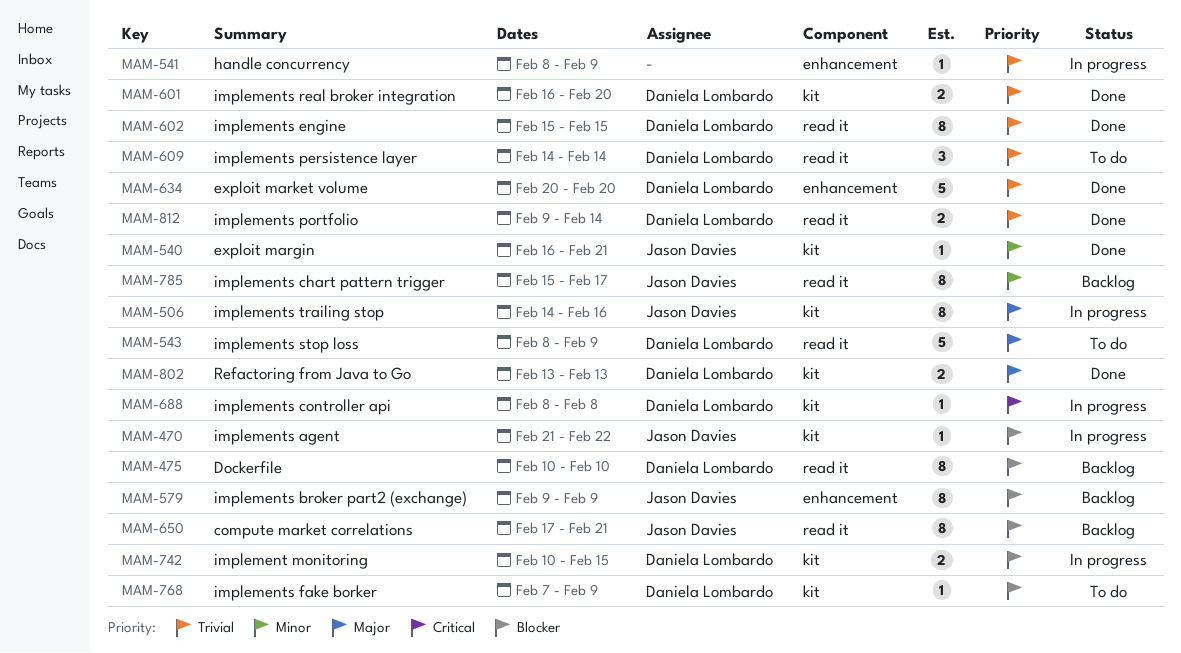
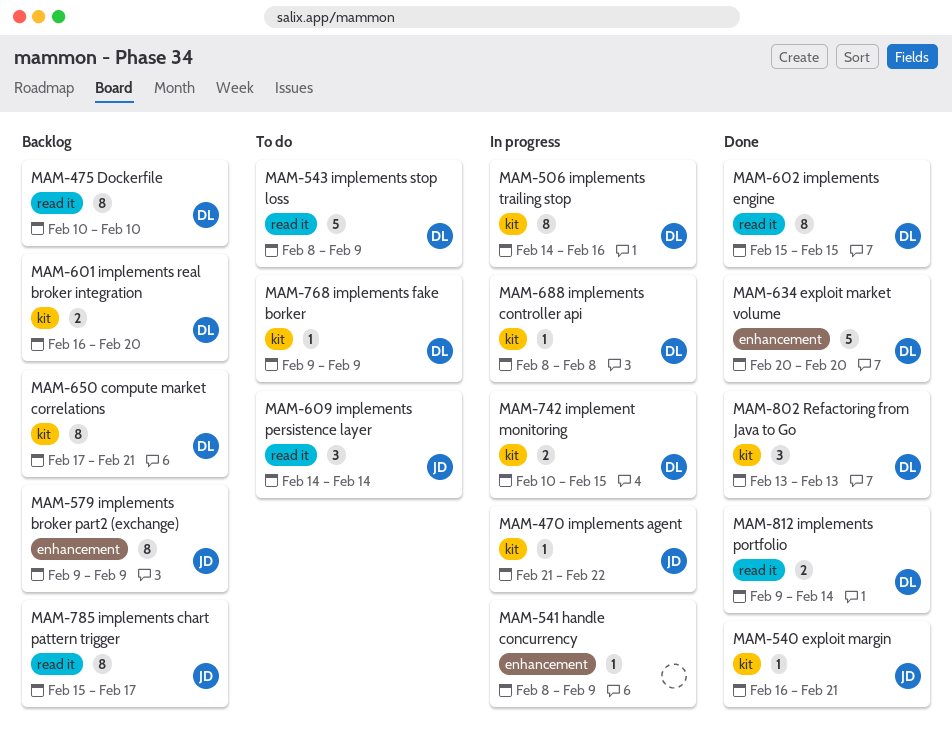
MAM-506, owner: Jason Davies -> Daniela Lombardo
MAM-601, status: Done -> Backlog
MAM-609, owner: Daniela Lombardo -> Jason Davies
MAM-650, owner: Jason Davies -> Daniela Lombardo
MAM-650, label: read it -> kit
MAM-768, start: Feb 7 -> Feb 9
MAM-802, estimate: 2 -> 3

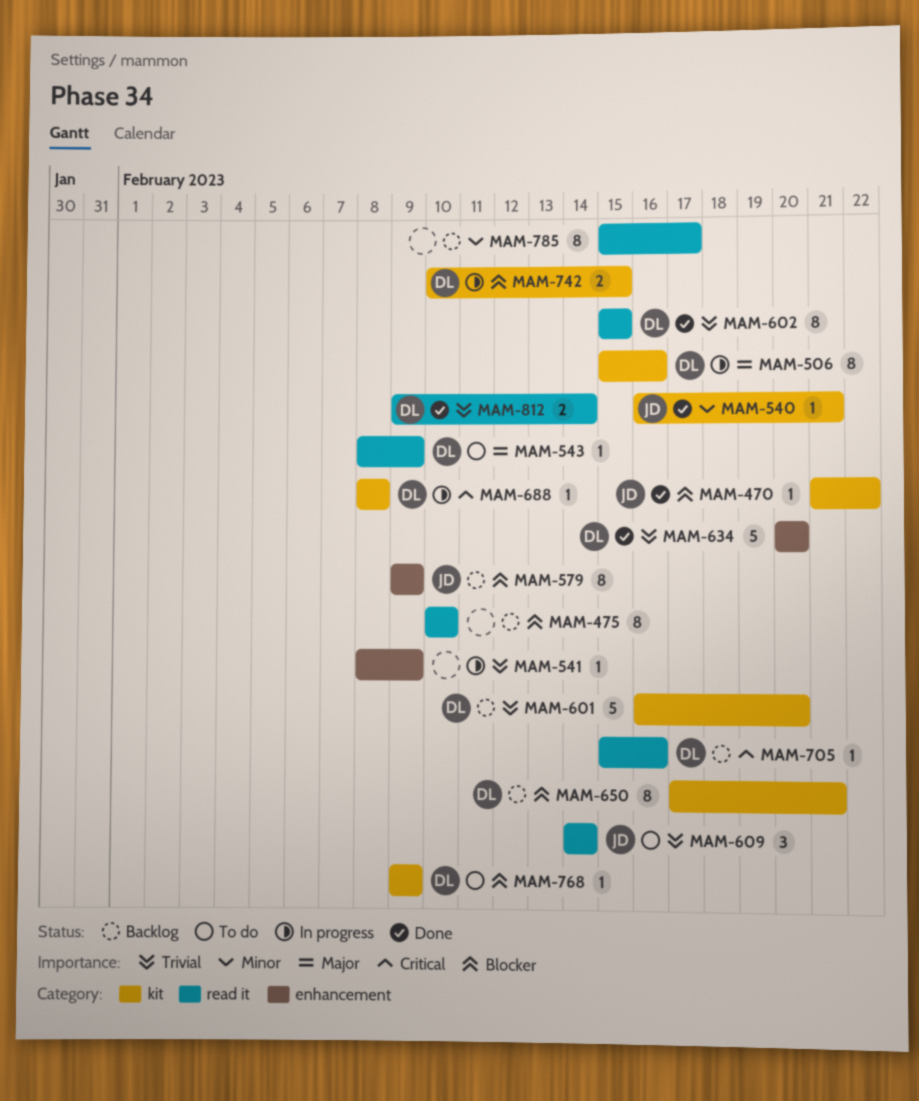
MAM-470, status: In progress -> Done
MAM-475, owner: DL -> none
MAM-506, start: Feb 14 -> Feb 15
MAM-543, estimate: 5 -> 1
MAM-601, estimate: 2 -> 5
MAM-705: none -> present
MAM-785, owner: JD -> none
MAM-802: present -> none

